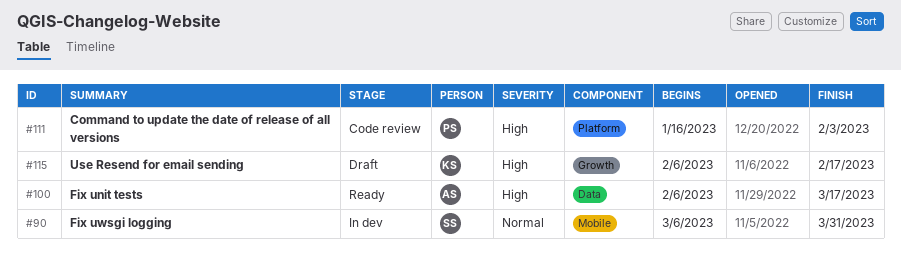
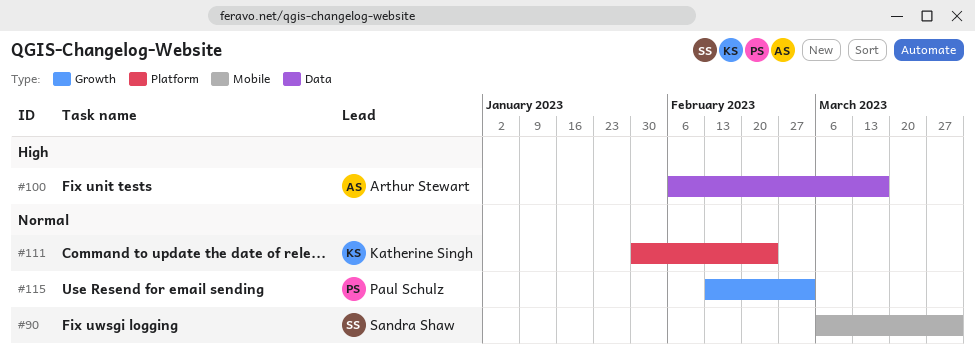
#111, owner: Paul Schulz -> Katherine Singh
#111, priority: High -> Normal
#111, start: Jan 16 -> Jan 30
#111, due: Feb 3 -> Feb 24
#115, owner: Katherine Singh -> Paul Schulz
#115, priority: High -> Normal
#115, start: Feb 6 -> Feb 13
#115, due: Feb 17 -> Mar 3

